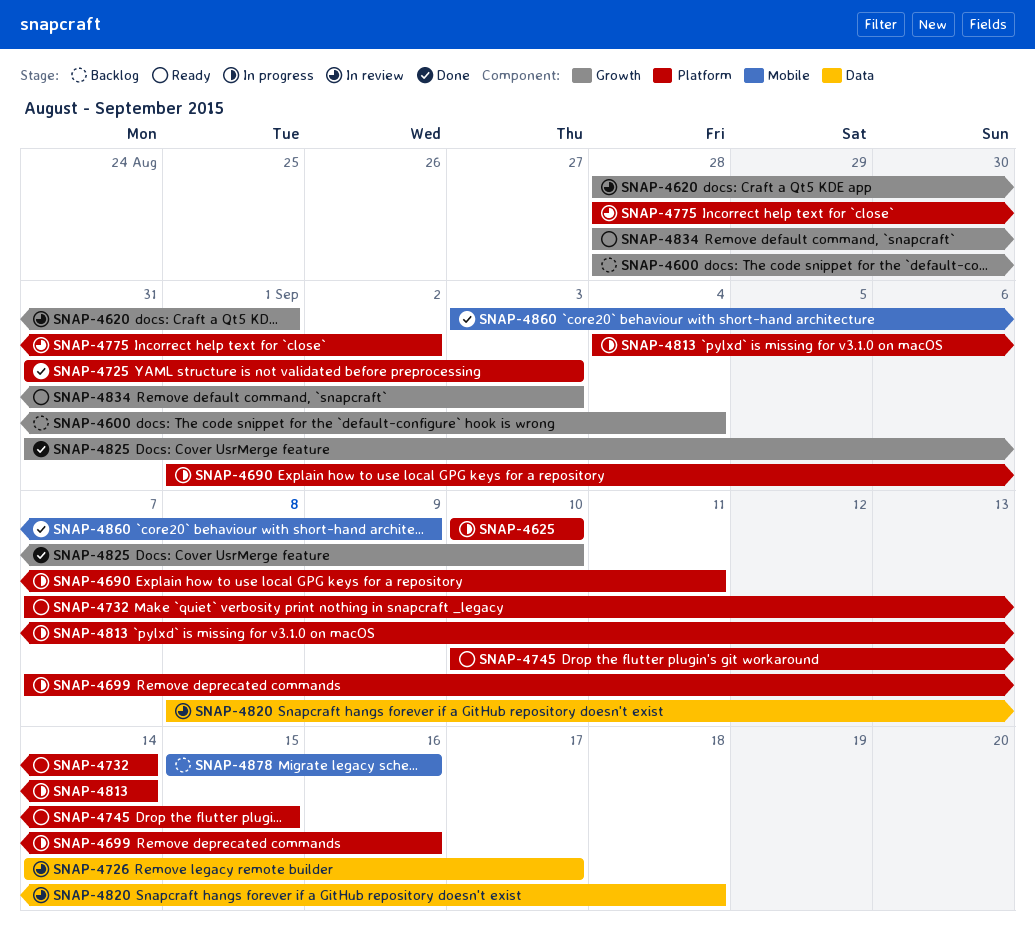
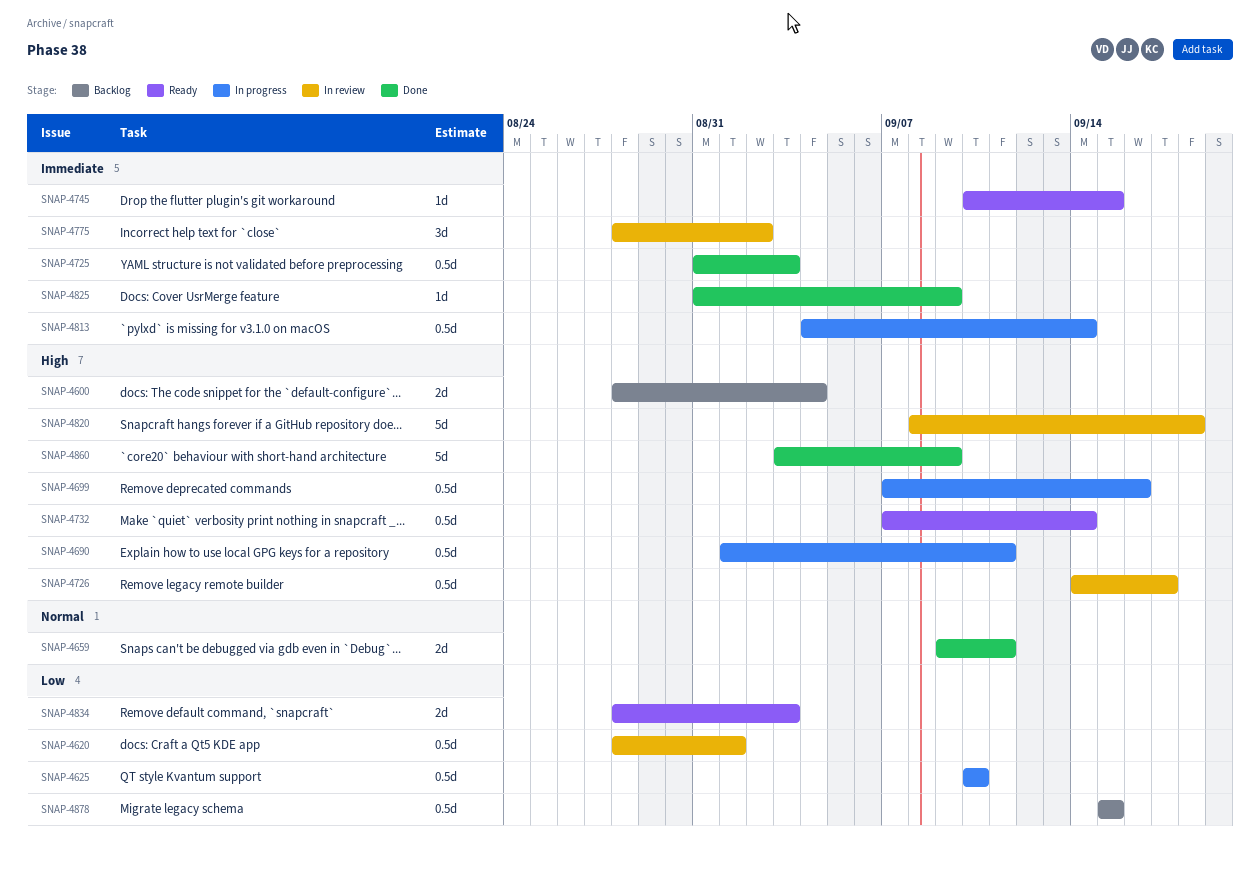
SNAP-4659: none -> present
SNAP-4825, due: Sep 10 -> Sep 9
SNAP-4878, due: Sep 16 -> Sep 15

